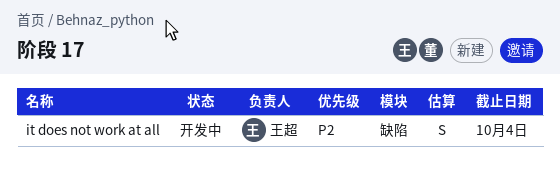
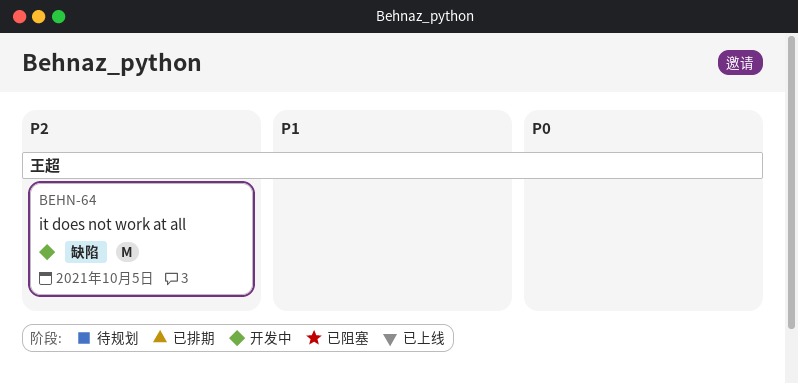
it does not work at all, estimate: S -> M
it does not work at all, due: Oct 4 -> Oct 5

